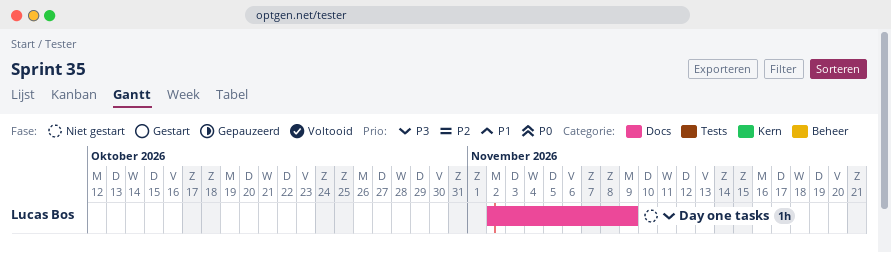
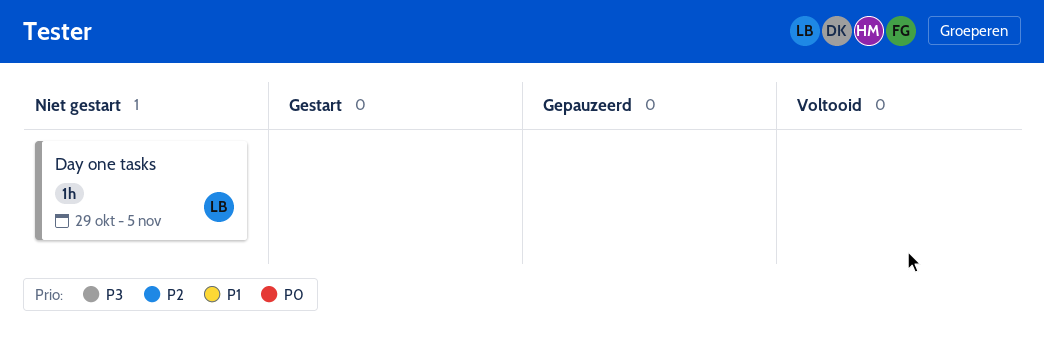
Day one tasks, start: Nov 2 -> Oct 29
Day one tasks, due: Nov 9 -> Nov 5

